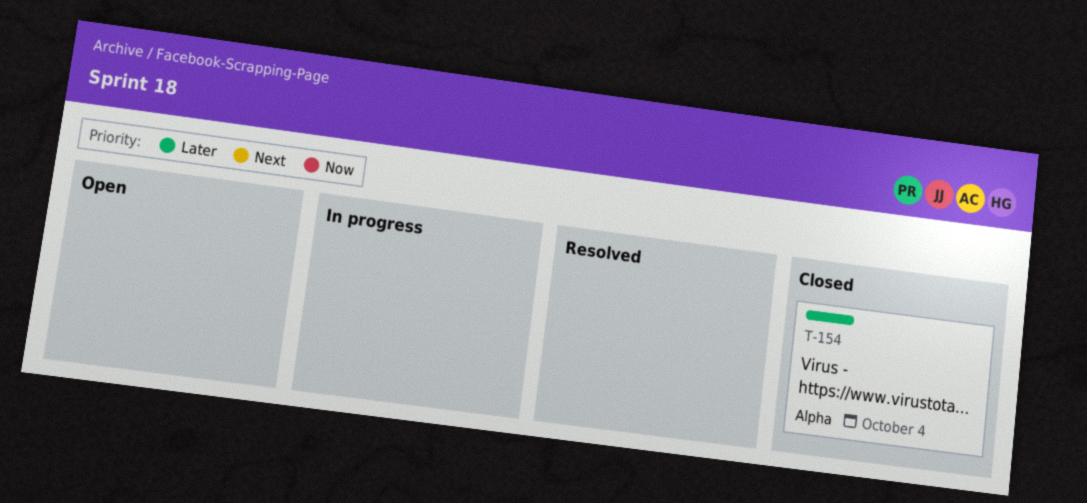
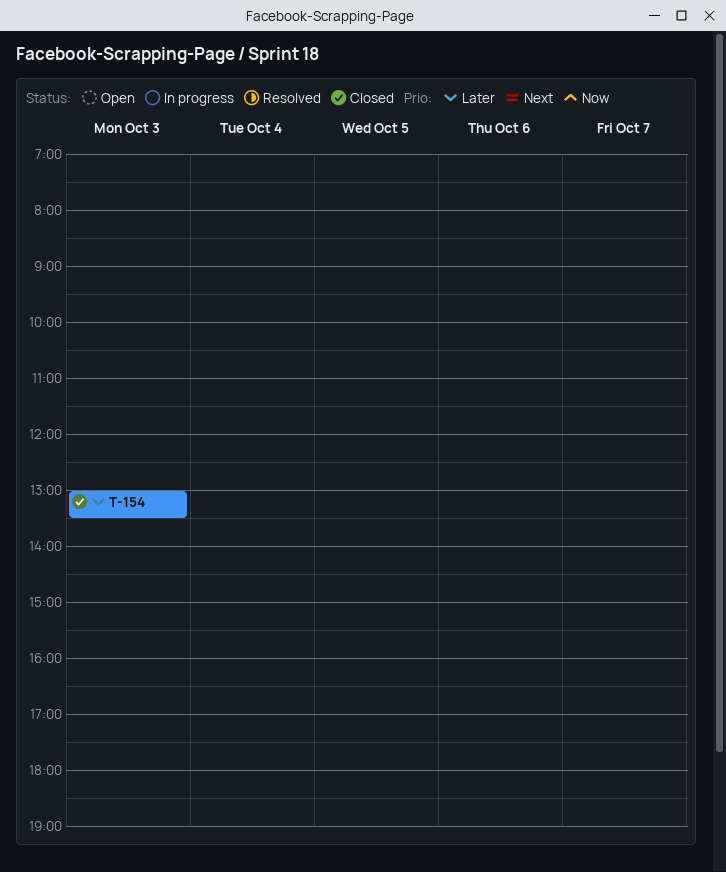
T-154, day: Oct 4 -> Oct 3

